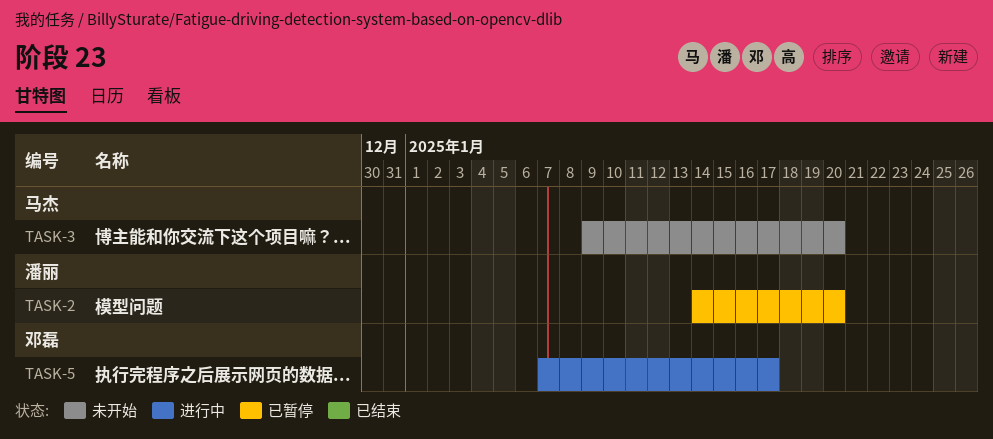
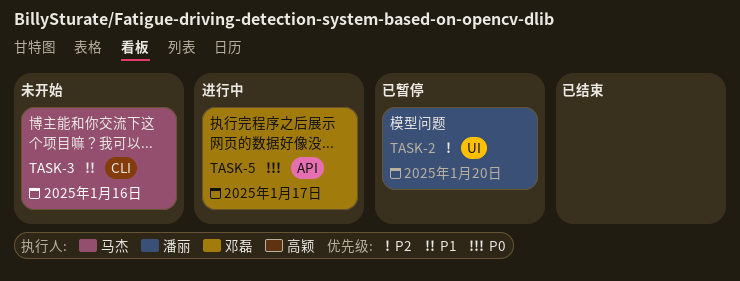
TASK-3, due: Jan 20 -> Jan 16

